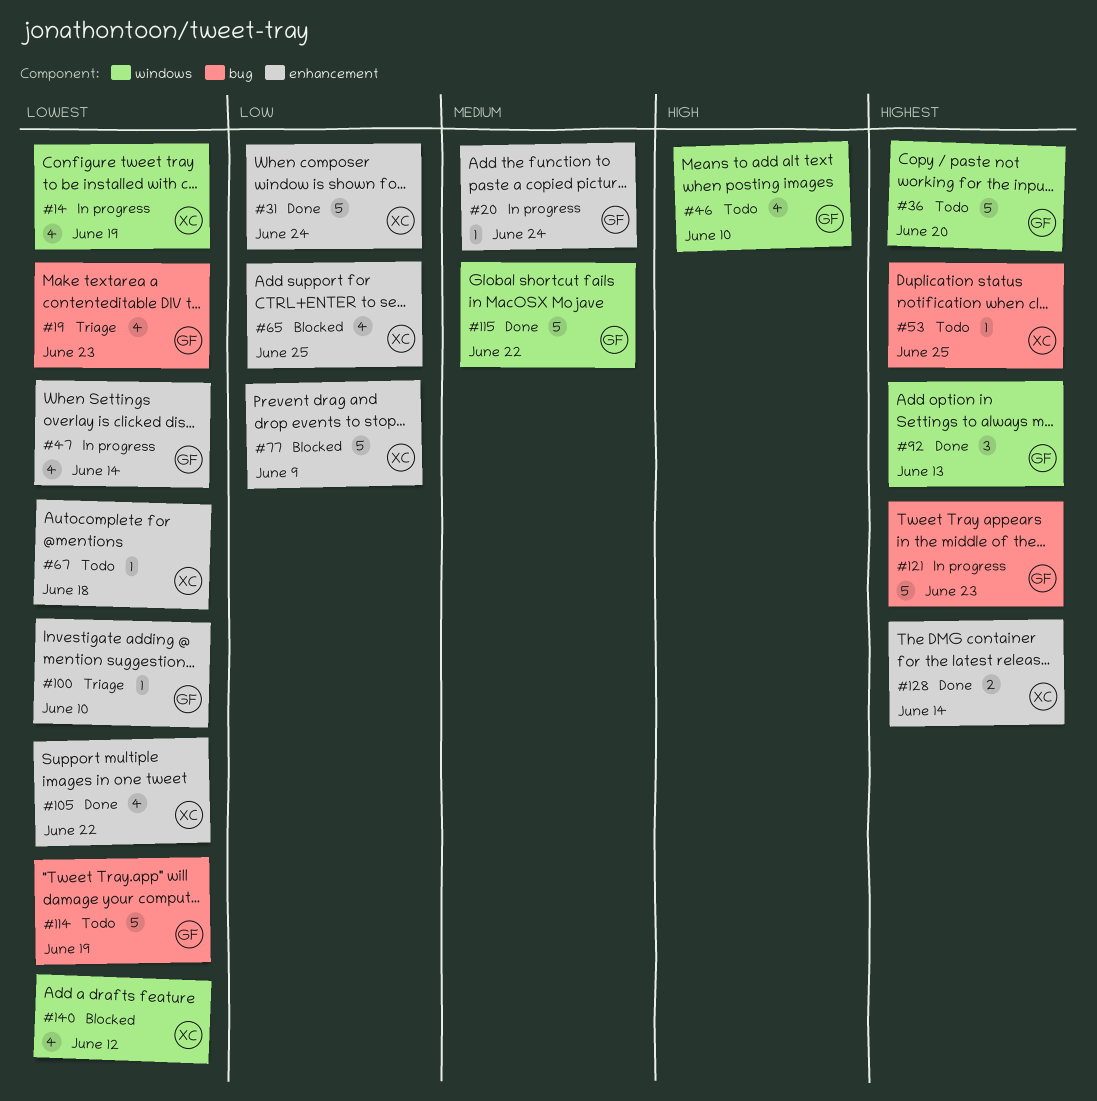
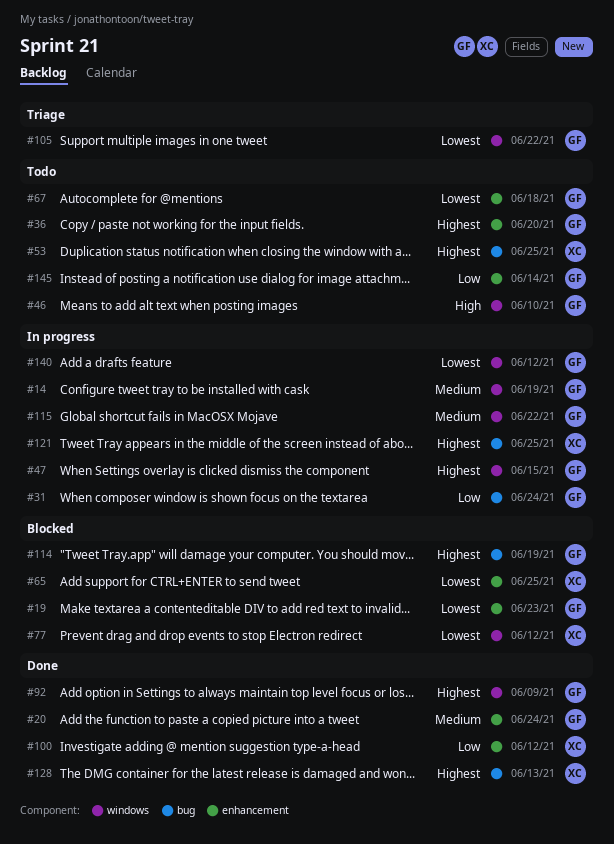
#14, owner: XC -> GF
#14, priority: Lowest -> Medium
#19, status: Triage -> Blocked
#19, label: bug -> enhancement
#20, status: In progress -> Done
#31, status: Done -> In progress
#31, owner: XC -> GF
#31, label: enhancement -> bug
#36, label: windows -> enhancement
#47, priority: Lowest -> Highest
#47, label: enhancement -> windows
#47, due: Jun 14 -> Jun 15
#65, priority: Low -> Lowest
#67, owner: XC -> GF
#77, priority: Low -> Lowest
#77, label: enhancement -> windows
#77, due: Jun 9 -> Jun 12
#92, due: Jun 13 -> Jun 9
#100, status: Triage -> Done
#100, owner: GF -> XC
#100, priority: Lowest -> Low
#100, due: Jun 10 -> Jun 12
#105, status: Done -> Triage
#105, owner: XC -> GF
#105, label: enhancement -> windows
#114, status: Todo -> Blocked
#114, priority: Lowest -> Highest
#115, status: Done -> In progress
#121, owner: GF -> XC
#121, due: Jun 23 -> Jun 25
#128, label: enhancement -> bug
#128, due: Jun 14 -> Jun 13
#140, status: Blocked -> In progress
#140, owner: XC -> GF
#145: none -> present

